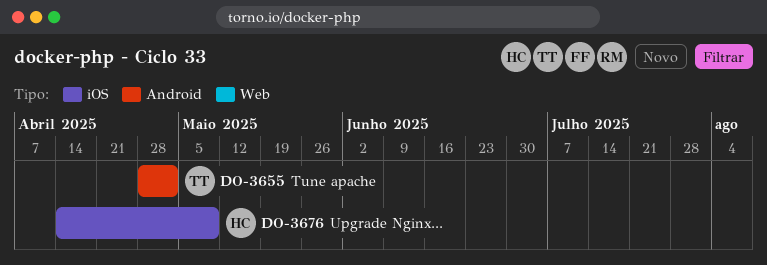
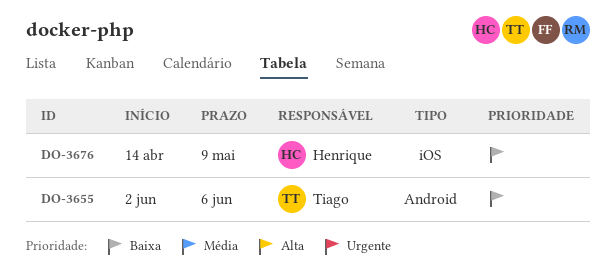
DO-3655, start: Apr 28 -> Jun 2
DO-3655, due: May 2 -> Jun 6

